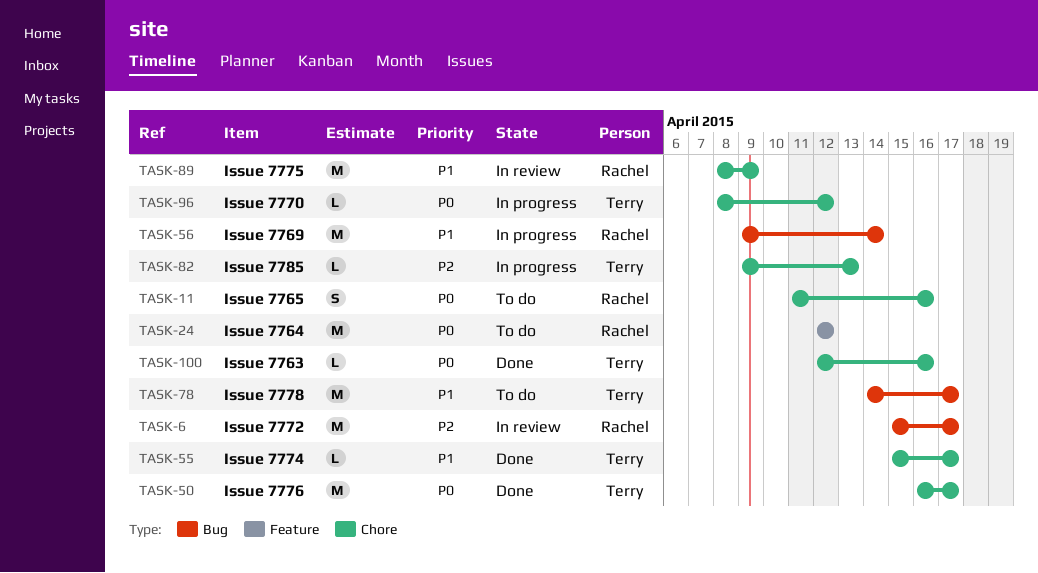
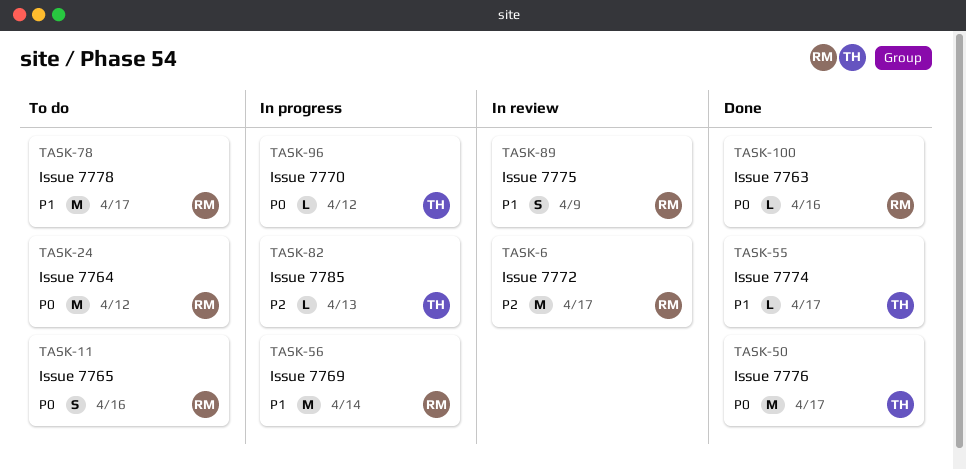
TASK-78, owner: Terry -> Rachel
TASK-89, estimate: M -> S
TASK-100, owner: Terry -> Rachel

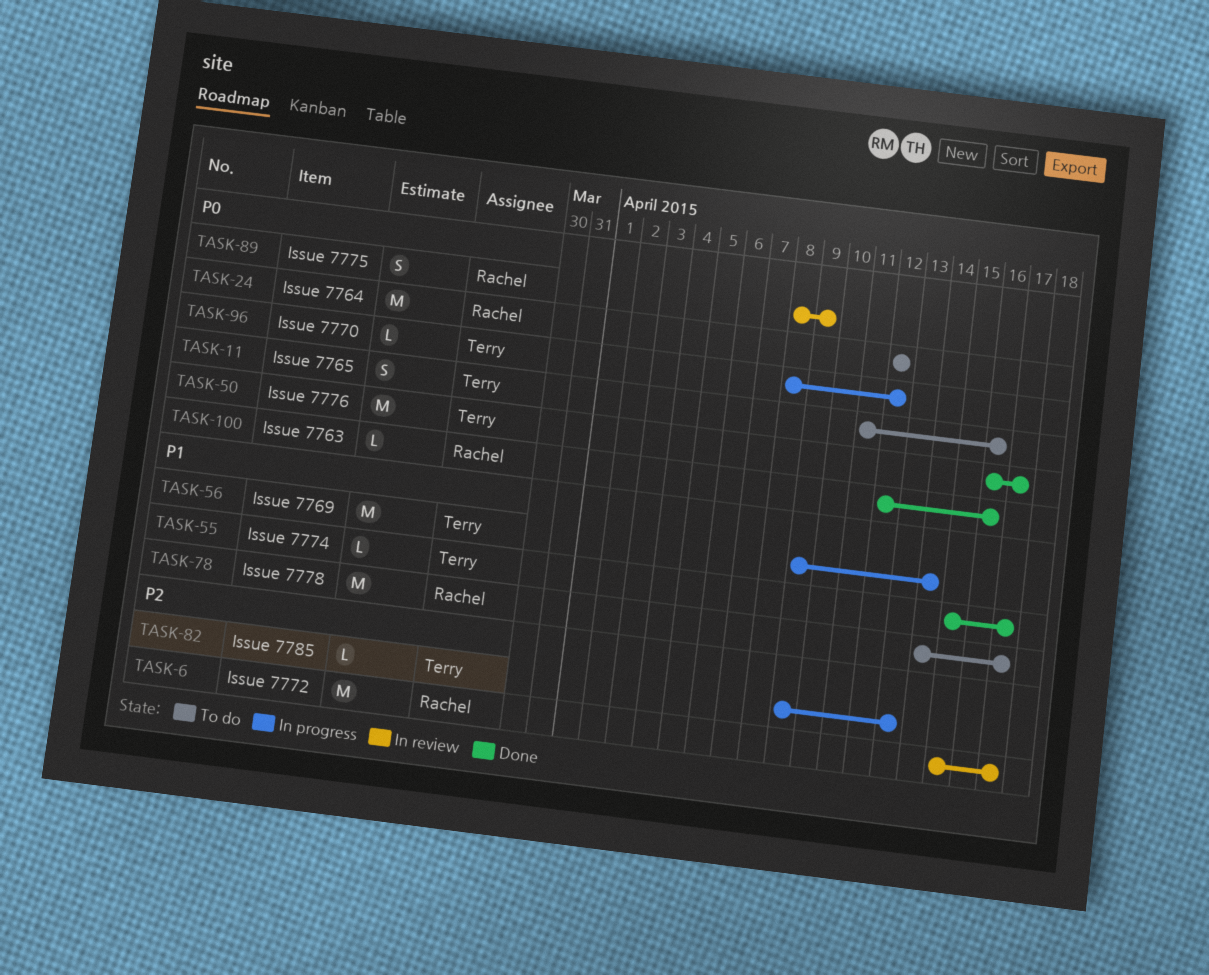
TASK-11, owner: Rachel -> Terry
TASK-56, owner: Rachel -> Terry
TASK-89, priority: P1 -> P0

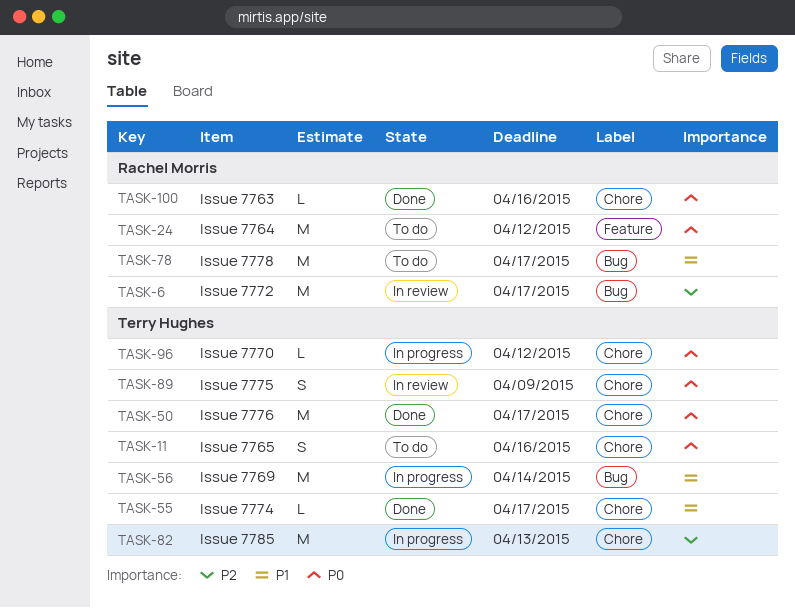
TASK-82, estimate: L -> M
TASK-89, owner: Rachel Morris -> Terry Hughes

